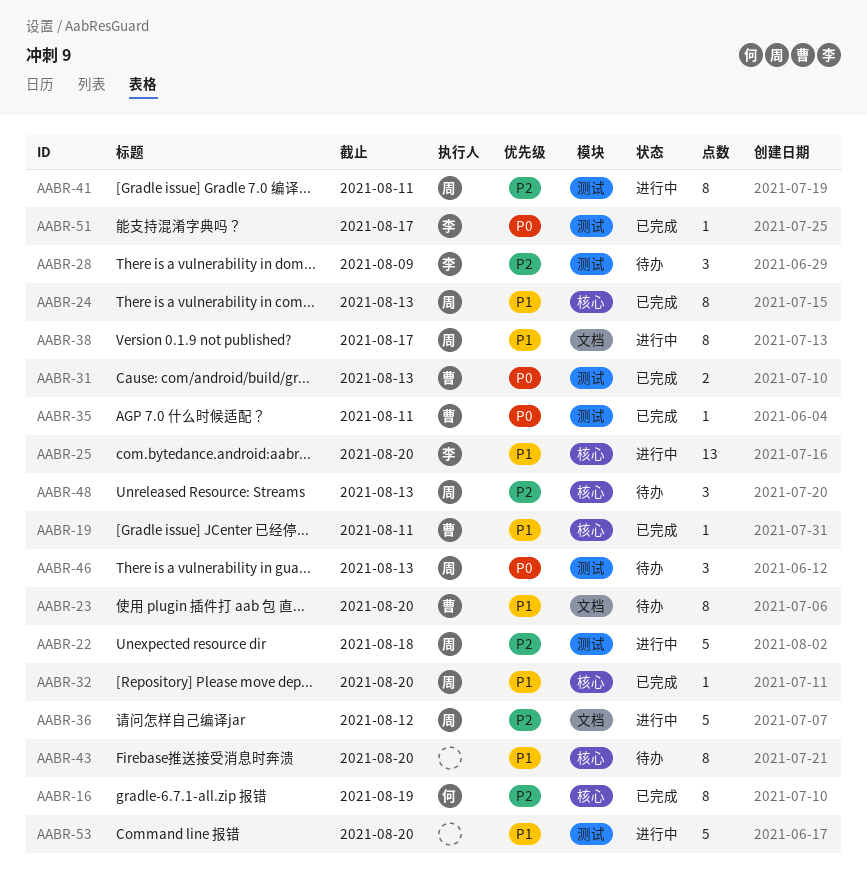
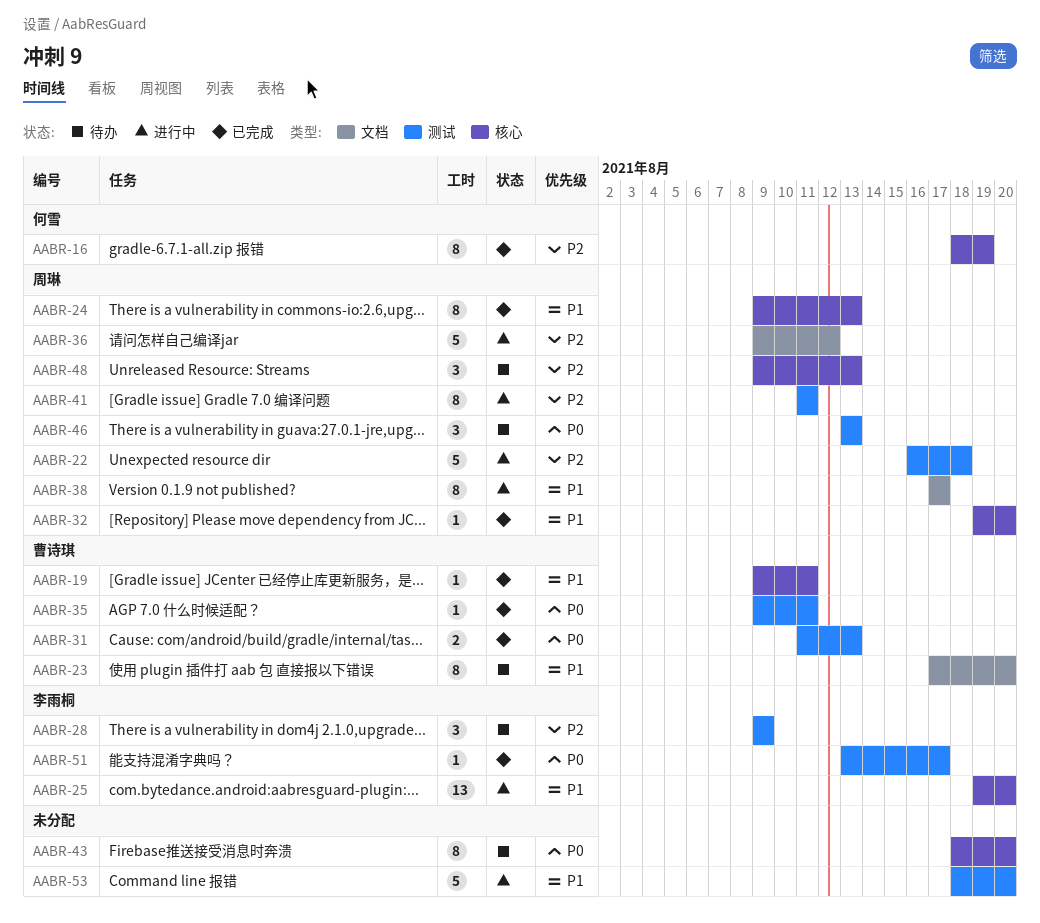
AABR-43, priority: P1 -> P0

